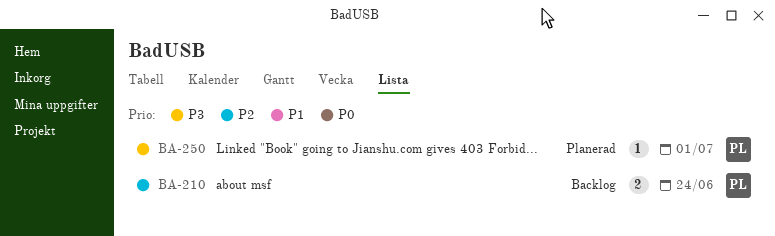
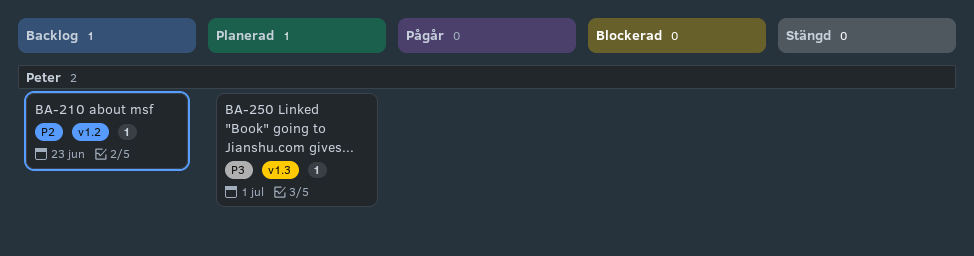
BA-210, estimate: 2 -> 1
BA-210, due: Jun 24 -> Jun 23

